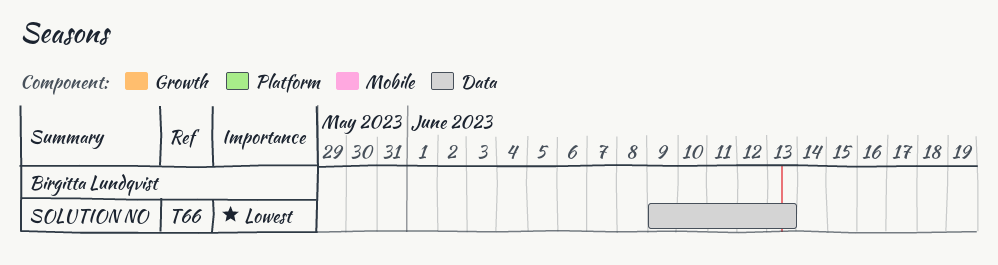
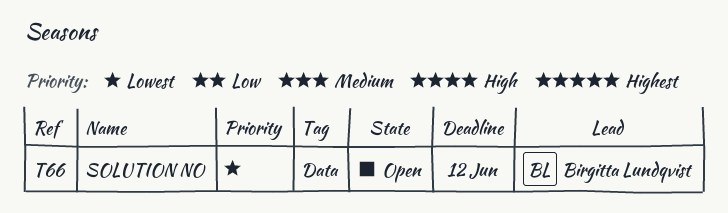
T66, due: Jun 13 -> Jun 12

